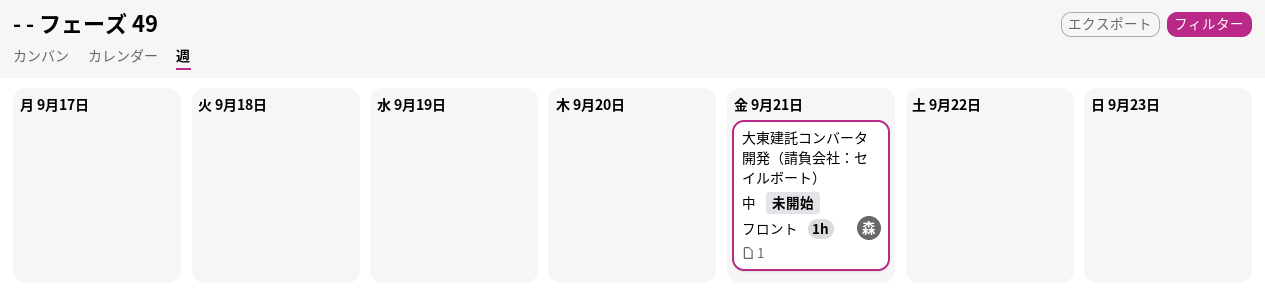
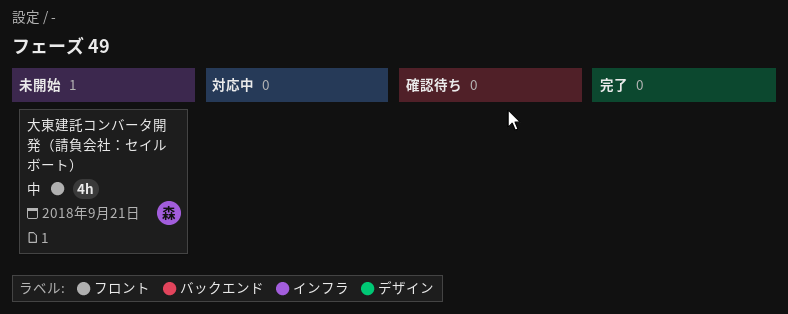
大東建託コンバータ開発（請負会社：セイルボート）, estimate: 1h -> 4h

